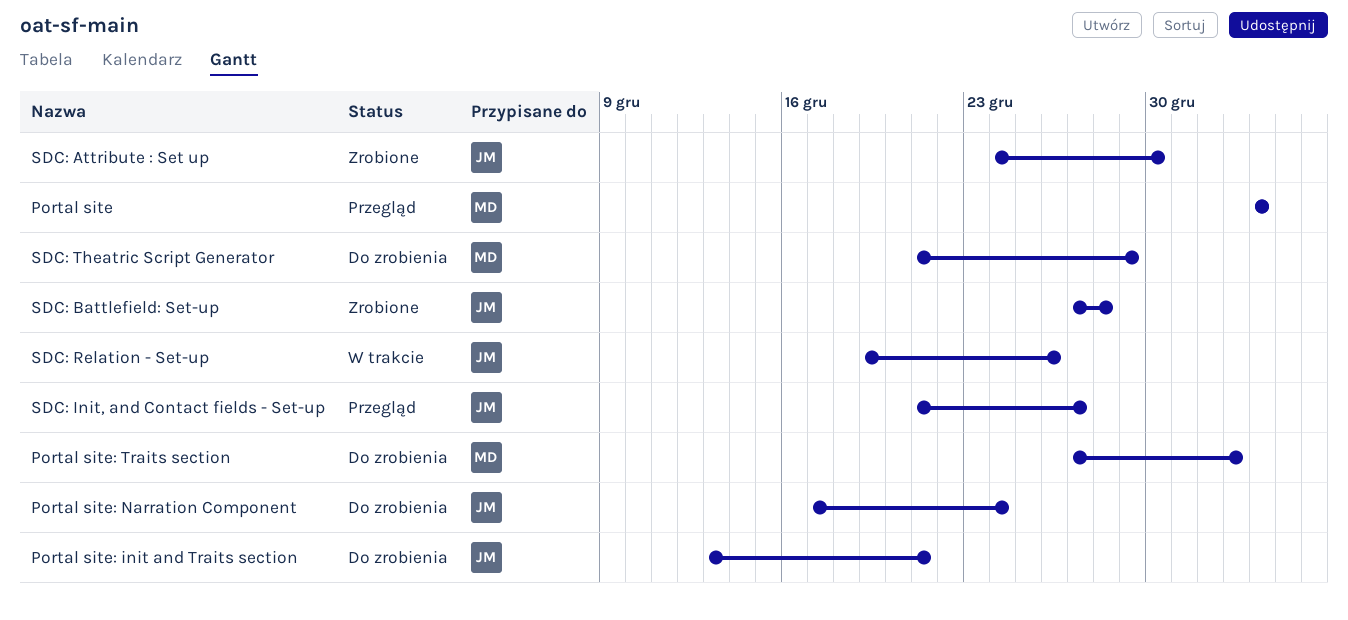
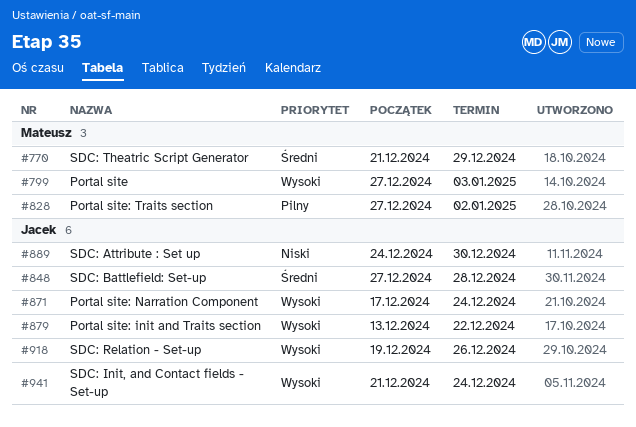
Portal site, start: Jan 3 -> Dec 27
Portal site: init and Traits section, due: Dec 21 -> Dec 22
SDC: Init, and Contact fields - Set-up, due: Dec 27 -> Dec 24

